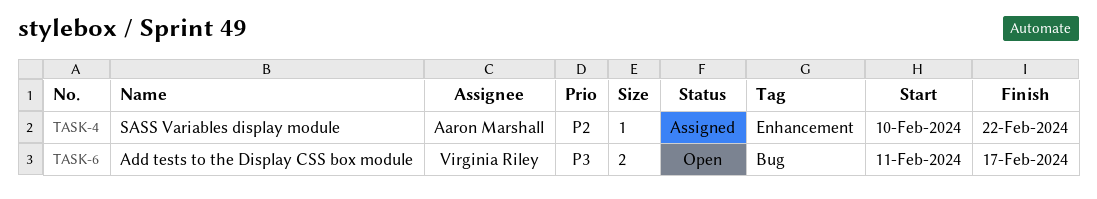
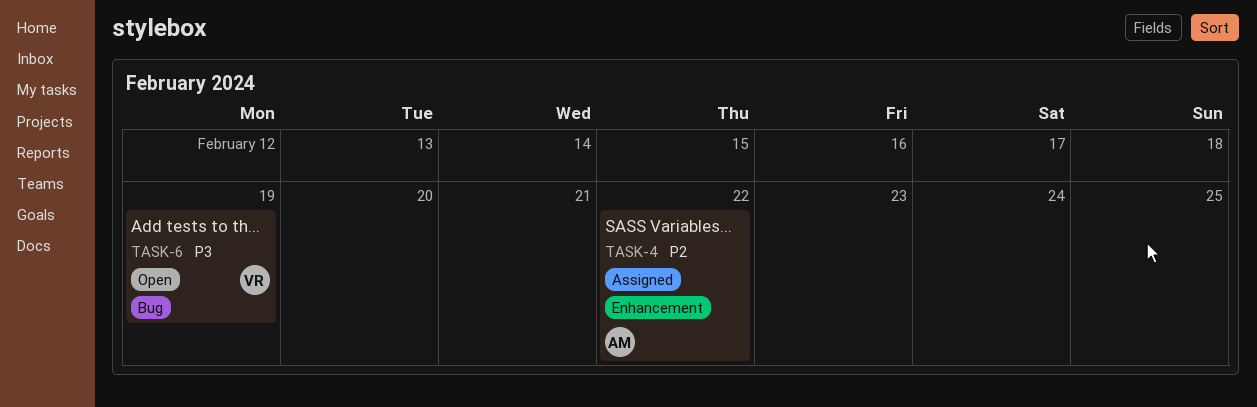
TASK-6, due: Feb 17 -> Feb 19

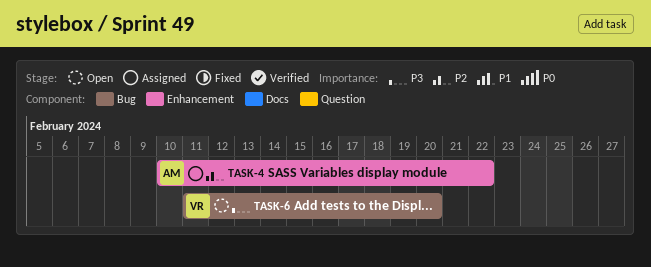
TASK-6, due: Feb 19 -> Feb 20

